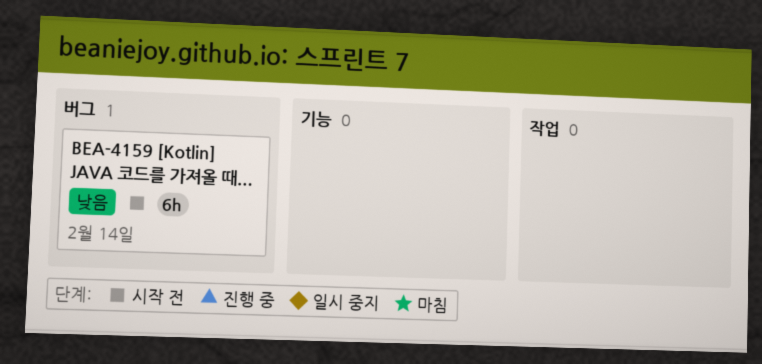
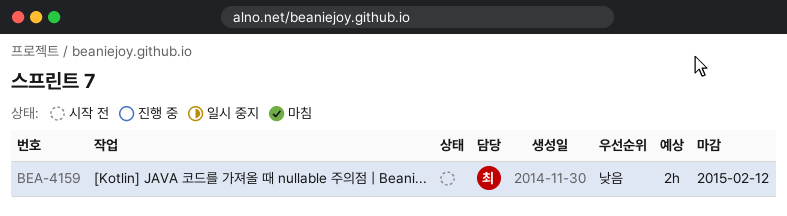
BEA-4159, estimate: 6h -> 2h
BEA-4159, due: Feb 14 -> Feb 12

